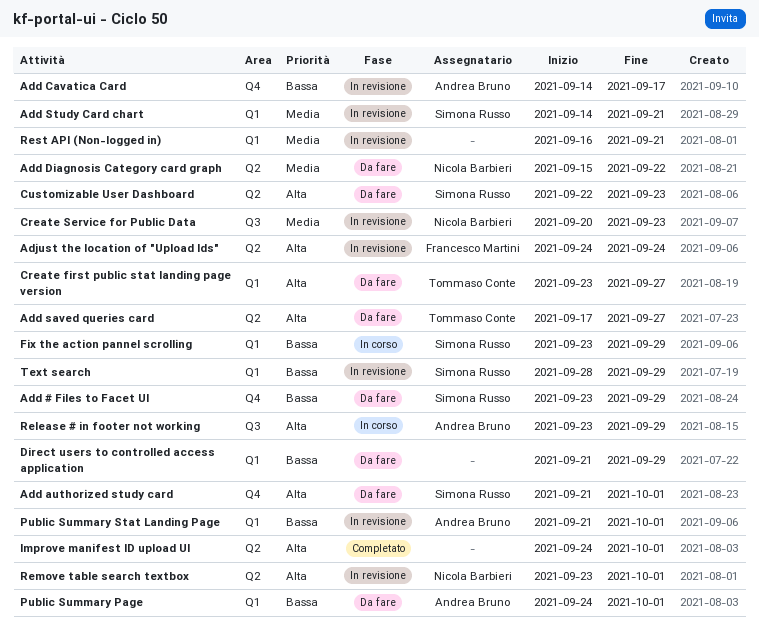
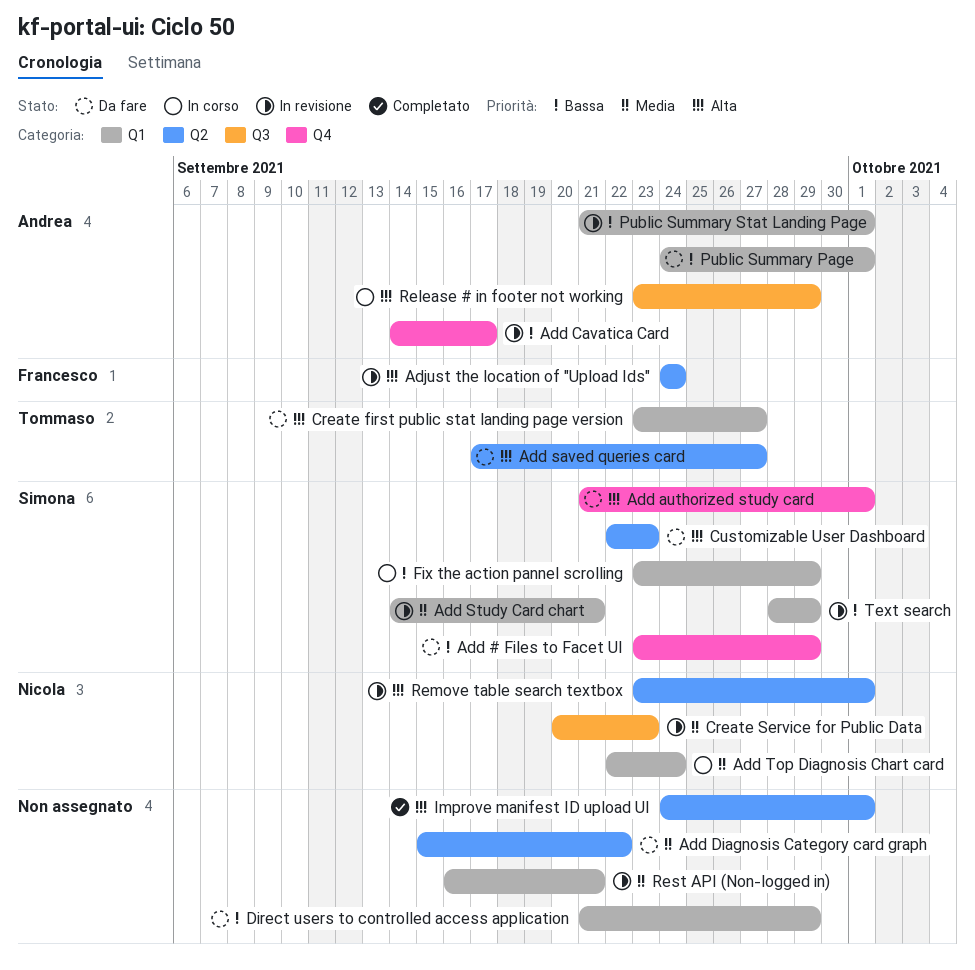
Add Diagnosis Category card graph, owner: Nicola Barbieri -> none
Add Top Diagnosis Chart card: none -> present

